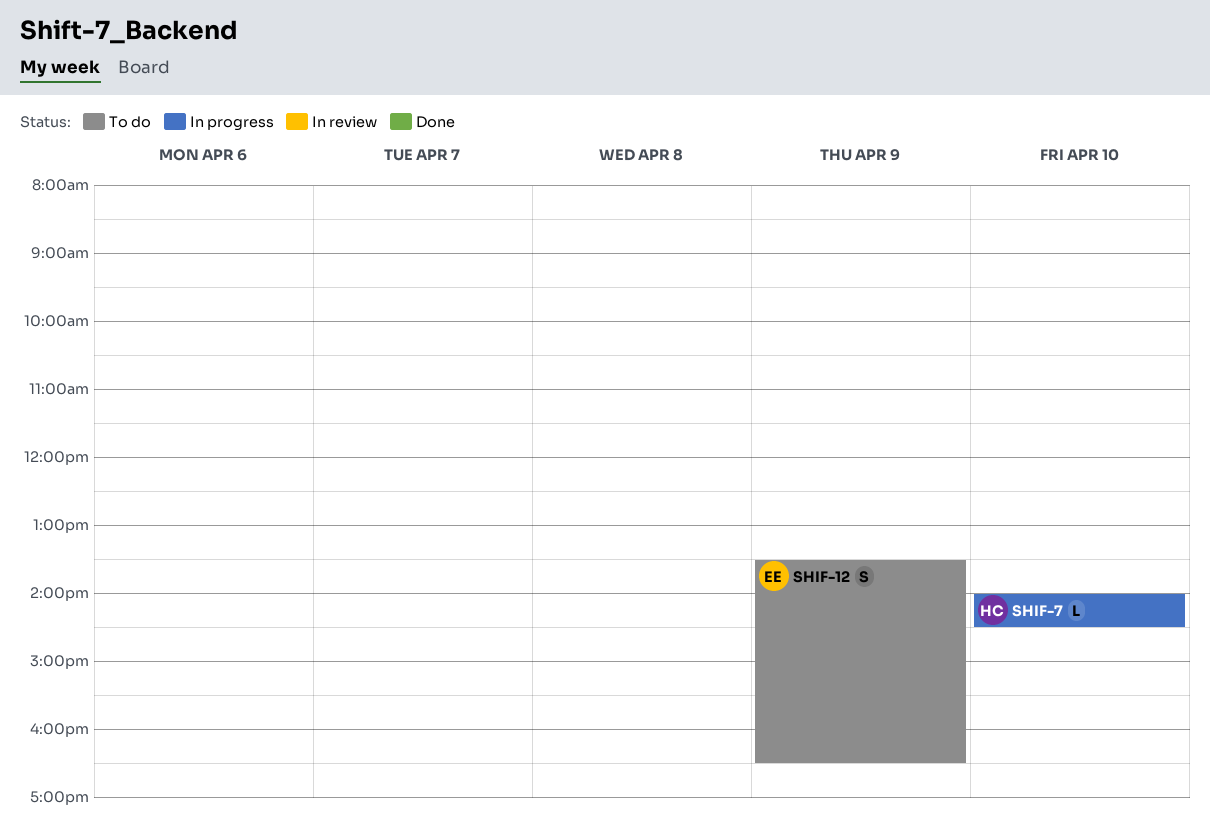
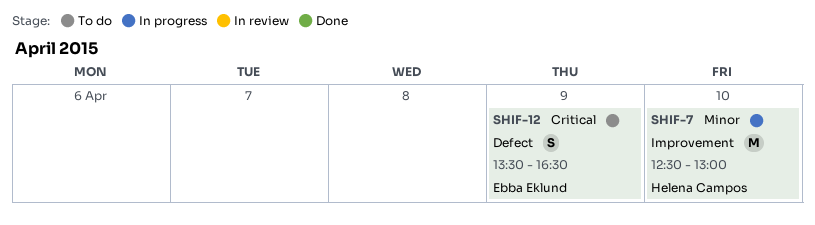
SHIF-7, estimate: L -> M
SHIF-7, begins: 14:00 -> 12:30
SHIF-7, ends: 14:30 -> 13:00

